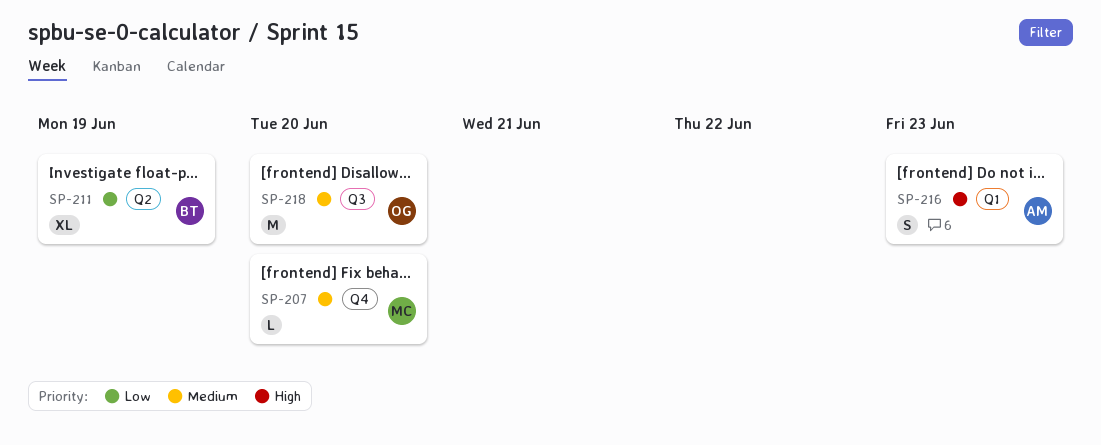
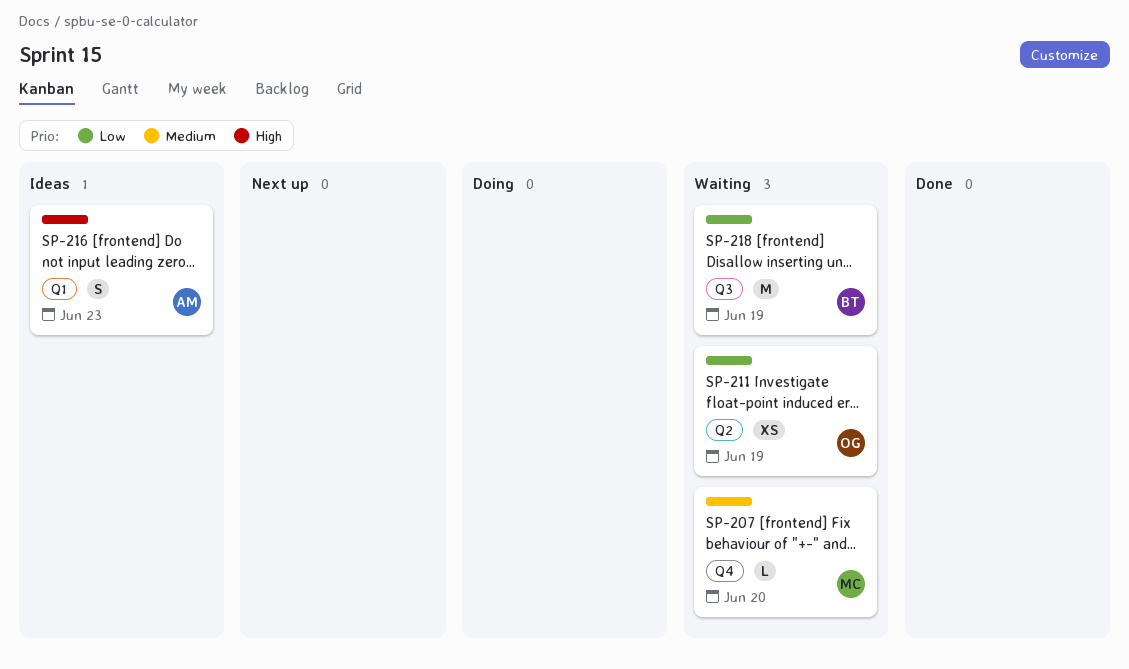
SP-211, owner: BT -> OG
SP-211, estimate: XL -> XS
SP-218, owner: OG -> BT
SP-218, priority: Medium -> Low
SP-218, due: Jun 20 -> Jun 19

